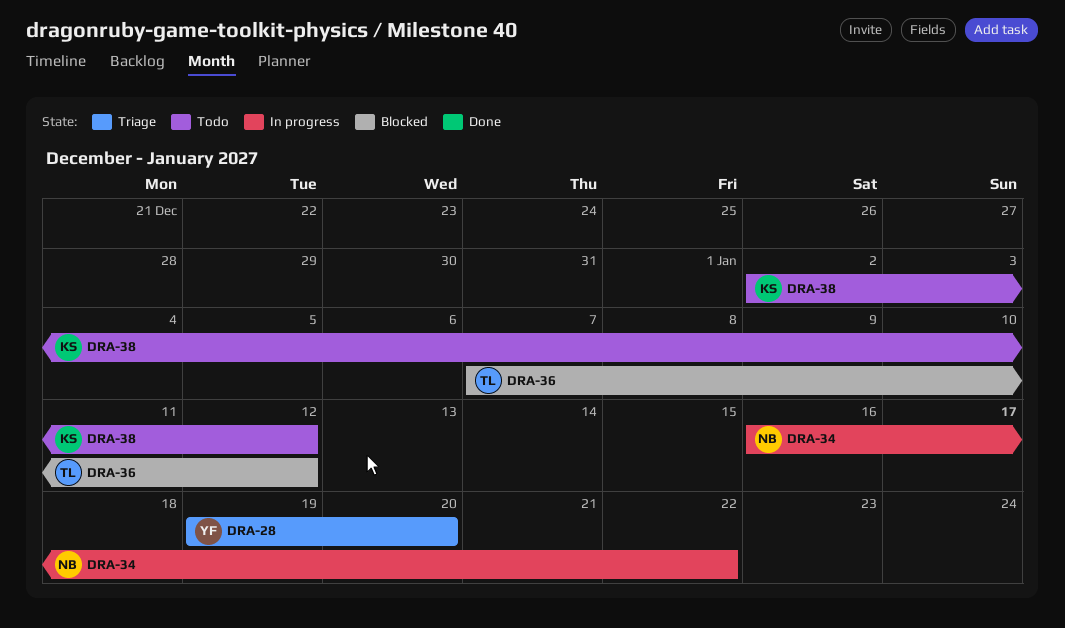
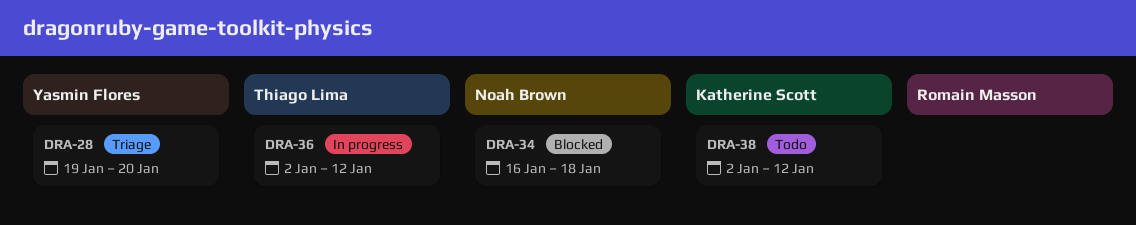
DRA-34, status: In progress -> Blocked
DRA-34, due: Jan 22 -> Jan 18
DRA-36, status: Blocked -> In progress
DRA-36, start: Jan 7 -> Jan 2

